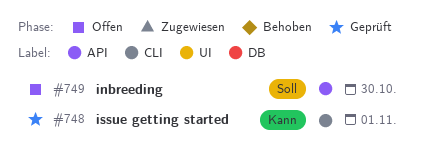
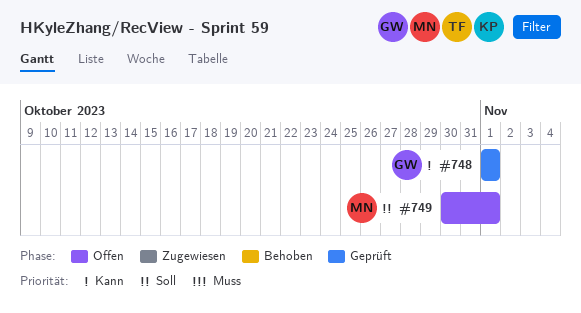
#749, due: Oct 30 -> Nov 1

